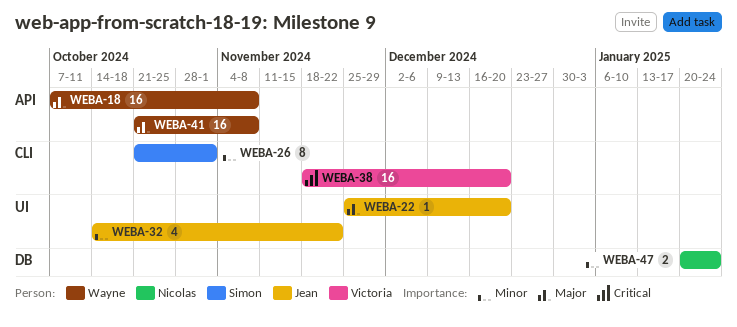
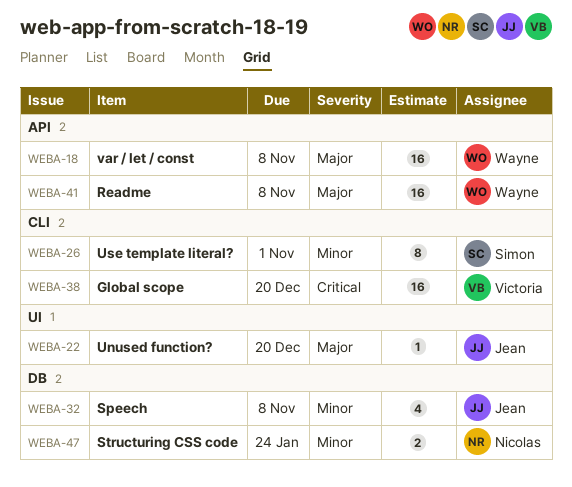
WEBA-32, label: UI -> DB
WEBA-32, due: Nov 22 -> Nov 8

